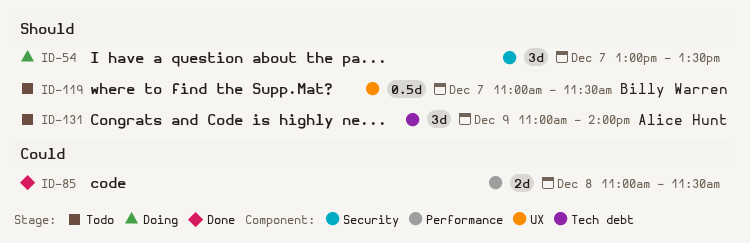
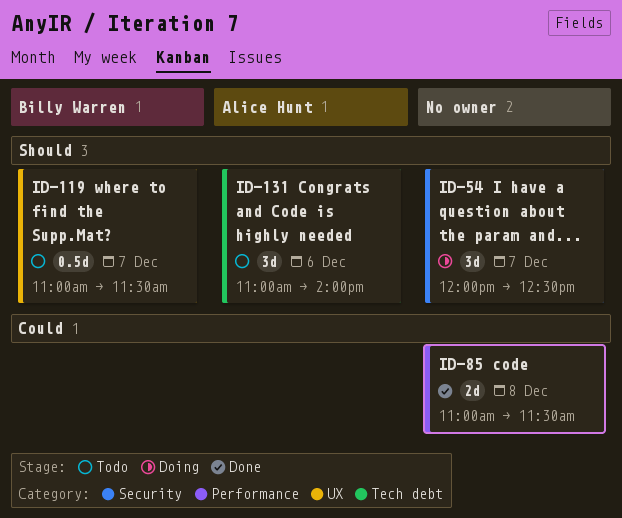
ID-54, begins: 13:00 -> 12:00
ID-54, ends: 13:30 -> 12:30
ID-131, day: Dec 9 -> Dec 6

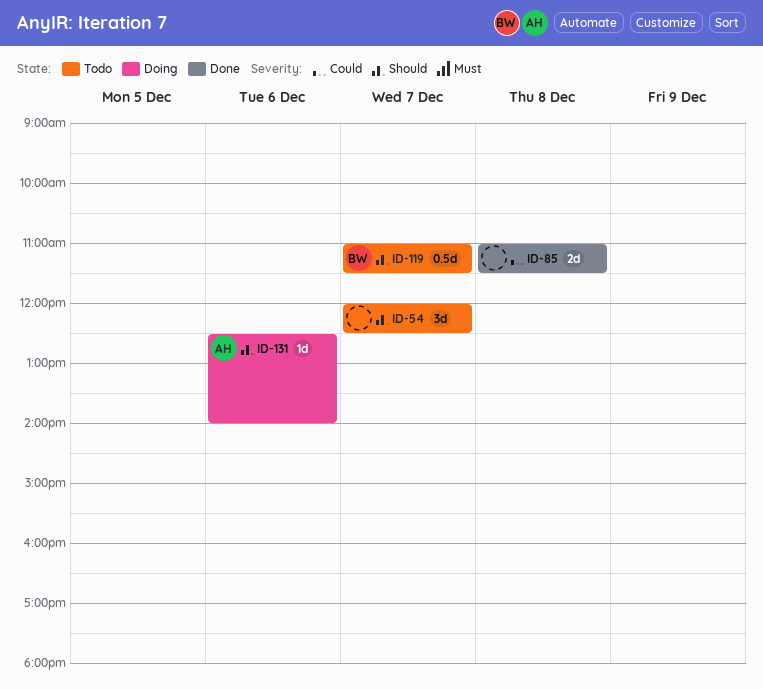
ID-54, status: Doing -> Todo
ID-131, status: Todo -> Doing
ID-131, estimate: 3d -> 1d
ID-131, begins: 11:00 -> 12:30

